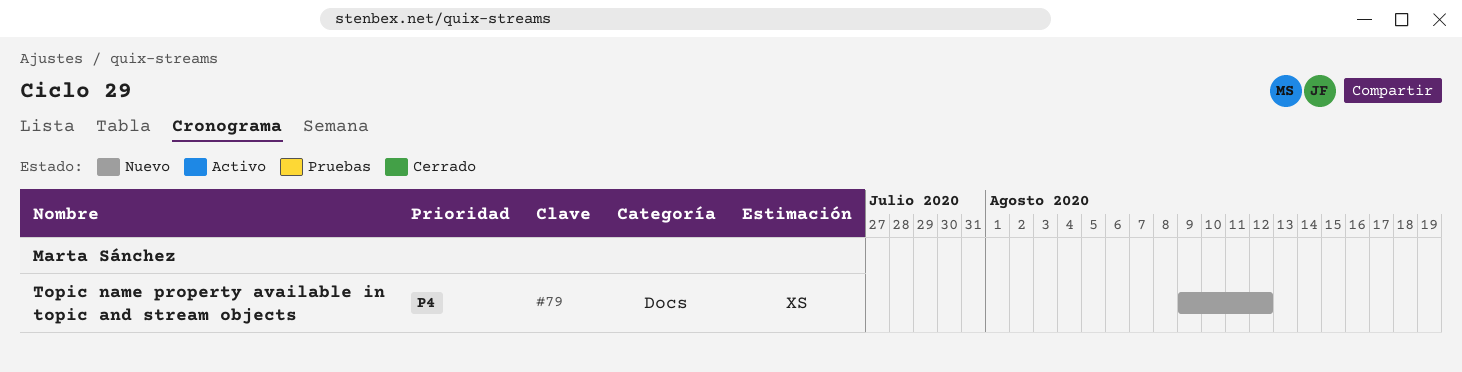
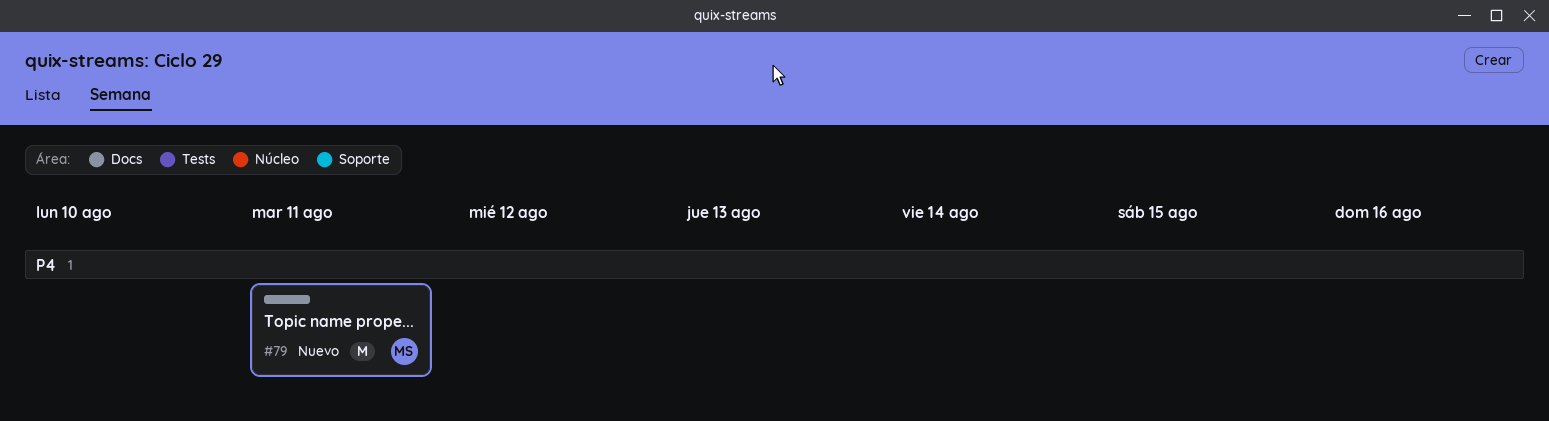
#79, estimate: XS -> M
#79, due: Aug 12 -> Aug 11

